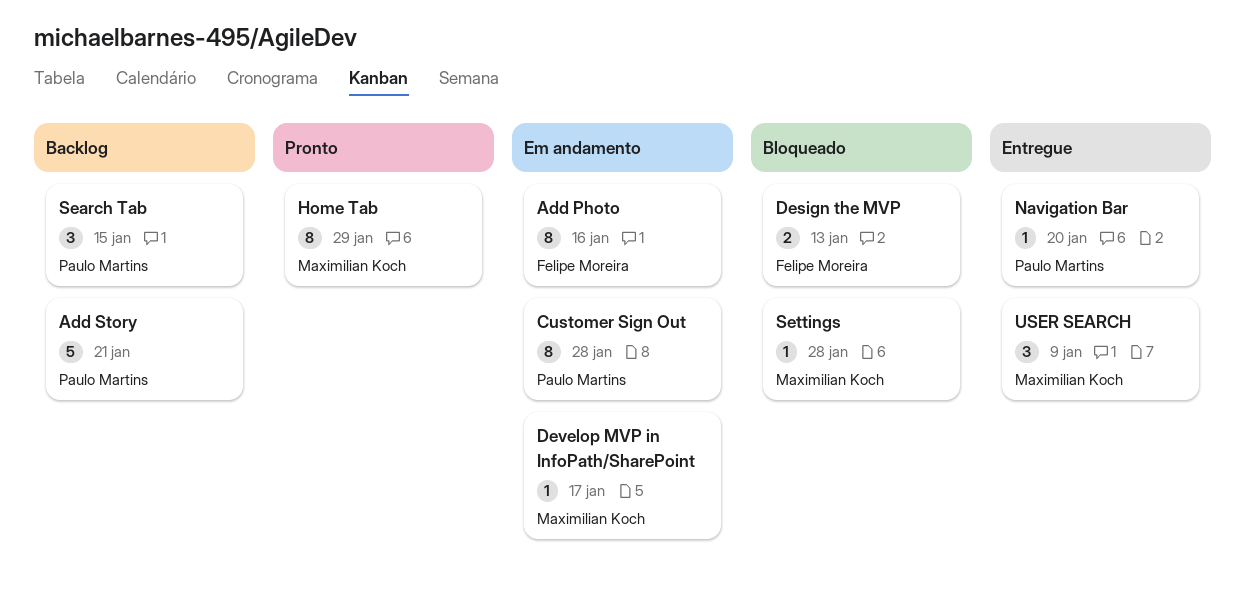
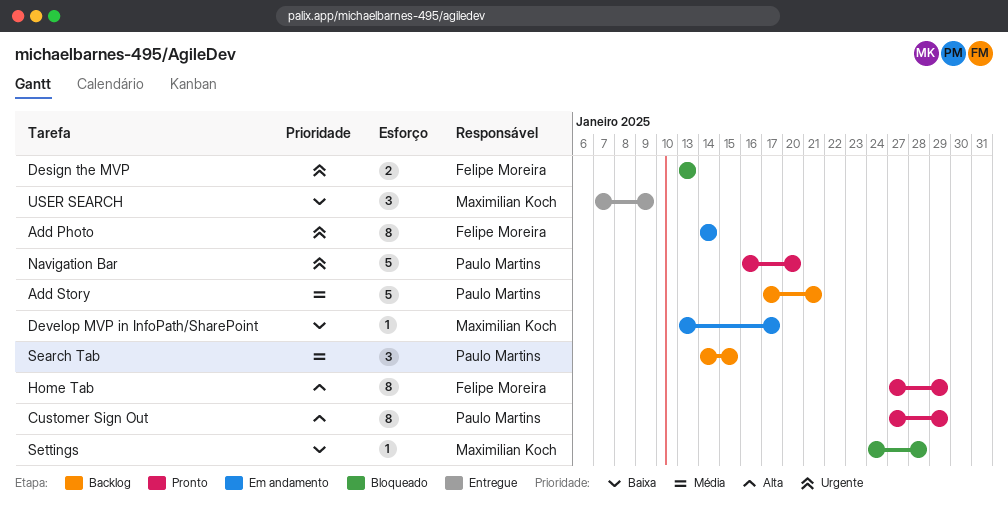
Add Photo, due: Jan 16 -> Jan 14
Customer Sign Out, status: Em andamento -> Pronto
Customer Sign Out, due: Jan 28 -> Jan 29
Home Tab, owner: Maximilian Koch -> Felipe Moreira
Navigation Bar, status: Entregue -> Pronto
Navigation Bar, estimate: 1 -> 5

